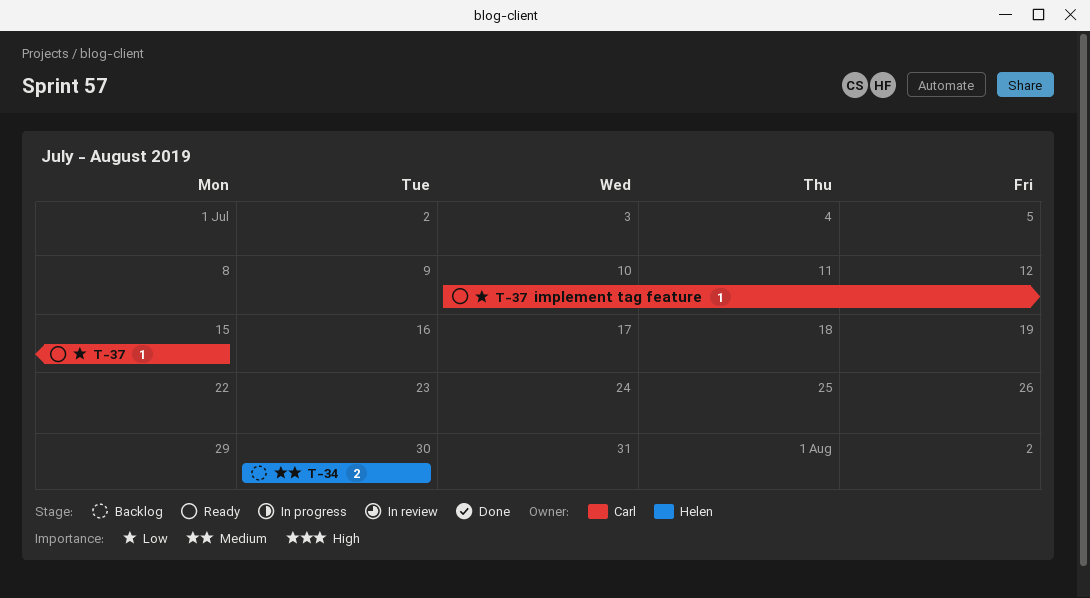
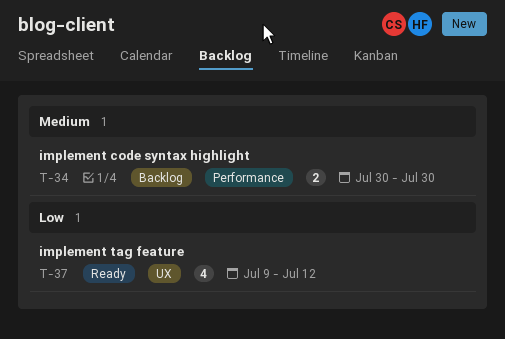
T-37, estimate: 1 -> 4
T-37, start: Jul 10 -> Jul 9
T-37, due: Jul 15 -> Jul 12

